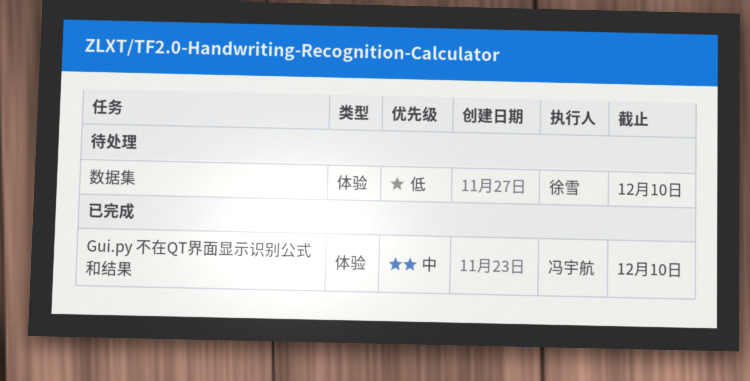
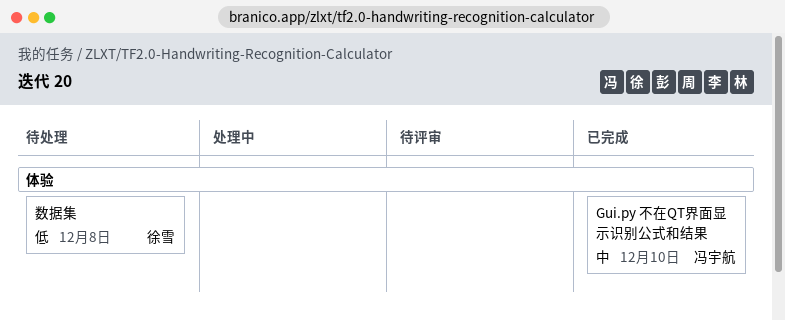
数据集, due: Dec 10 -> Dec 8

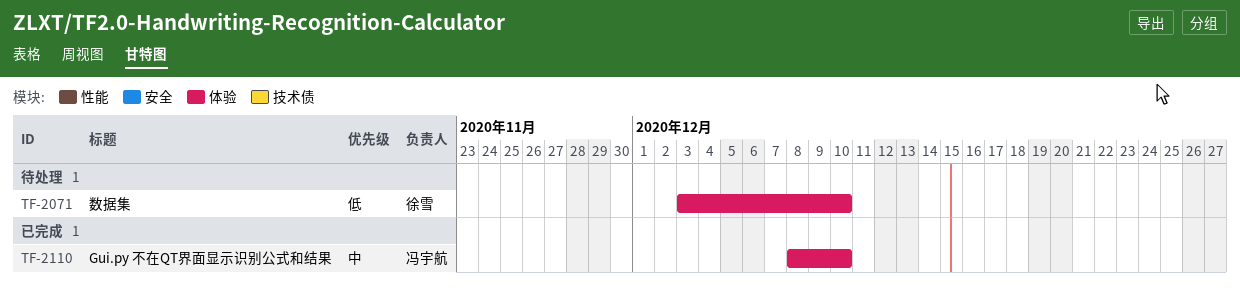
数据集, due: Dec 8 -> Dec 10

